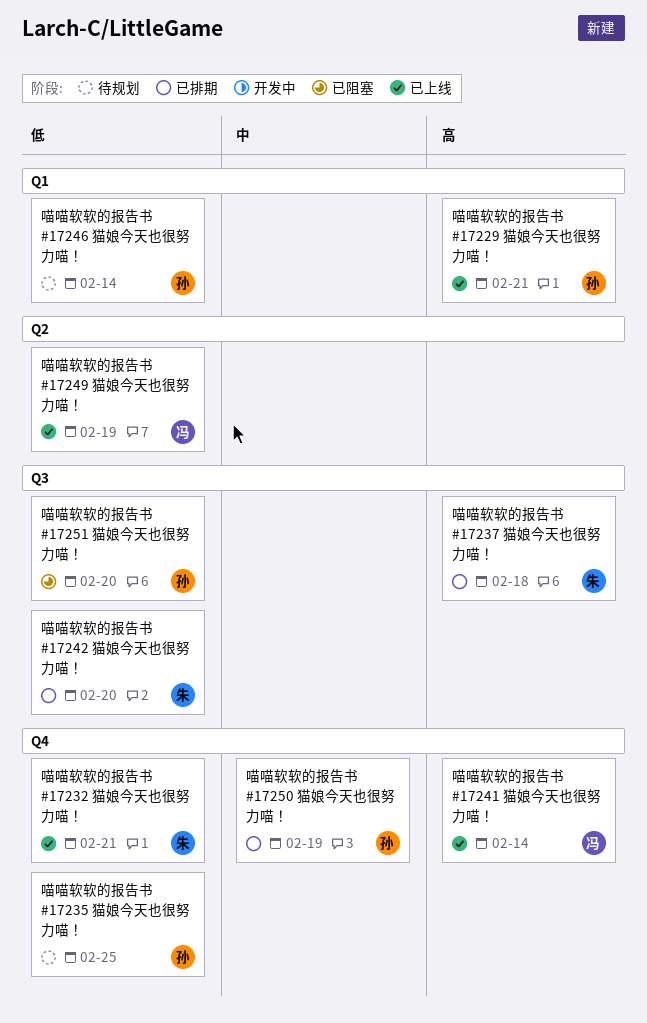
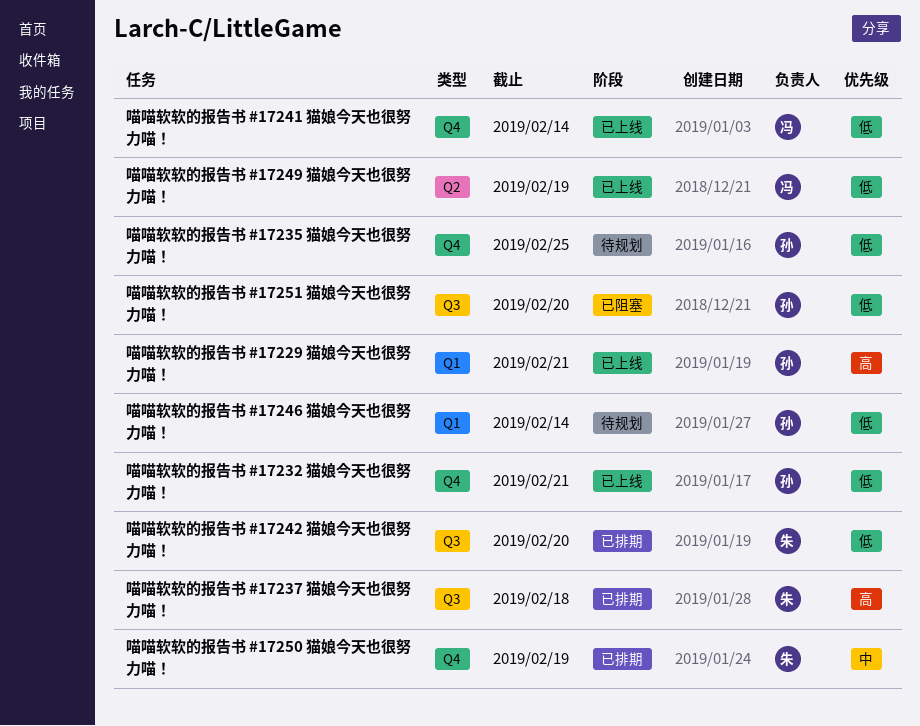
喵喵软软的报告书 #17232 猫娘今天也很努力喵！, owner: 朱 -> 孙
喵喵软软的报告书 #17241 猫娘今天也很努力喵！, priority: 高 -> 低
喵喵软软的报告书 #17250 猫娘今天也很努力喵！, owner: 孙 -> 朱

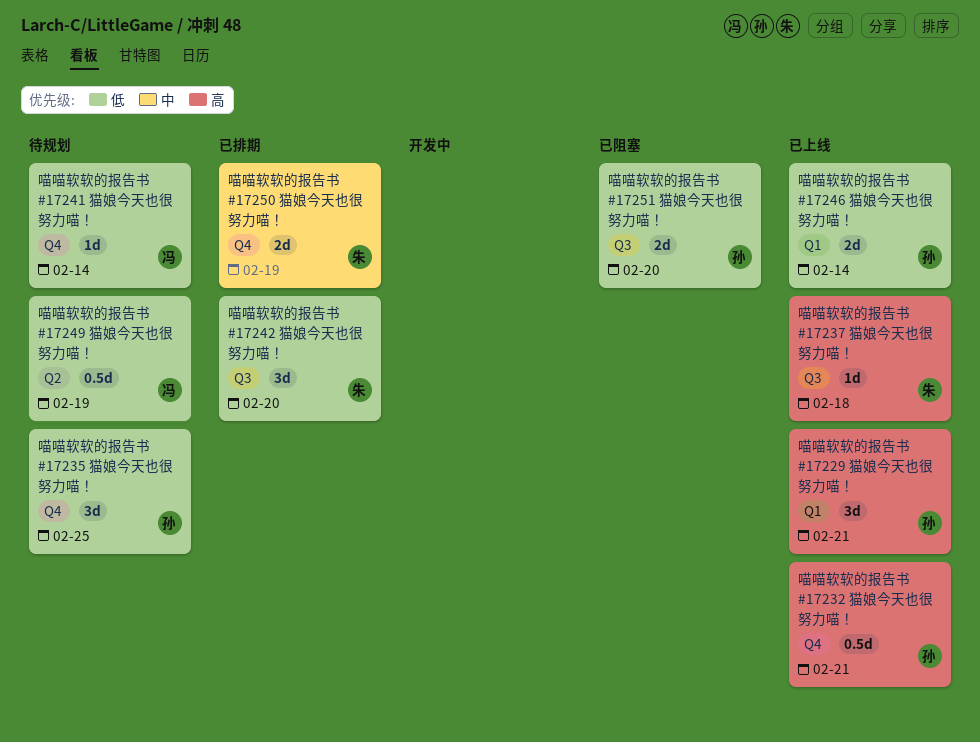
喵喵软软的报告书 #17232 猫娘今天也很努力喵！, priority: 低 -> 高
喵喵软软的报告书 #17237 猫娘今天也很努力喵！, status: 已排期 -> 已上线
喵喵软软的报告书 #17241 猫娘今天也很努力喵！, status: 已上线 -> 待规划
喵喵软软的报告书 #17246 猫娘今天也很努力喵！, status: 待规划 -> 已上线
喵喵软软的报告书 #17249 猫娘今天也很努力喵！, status: 已上线 -> 待规划

